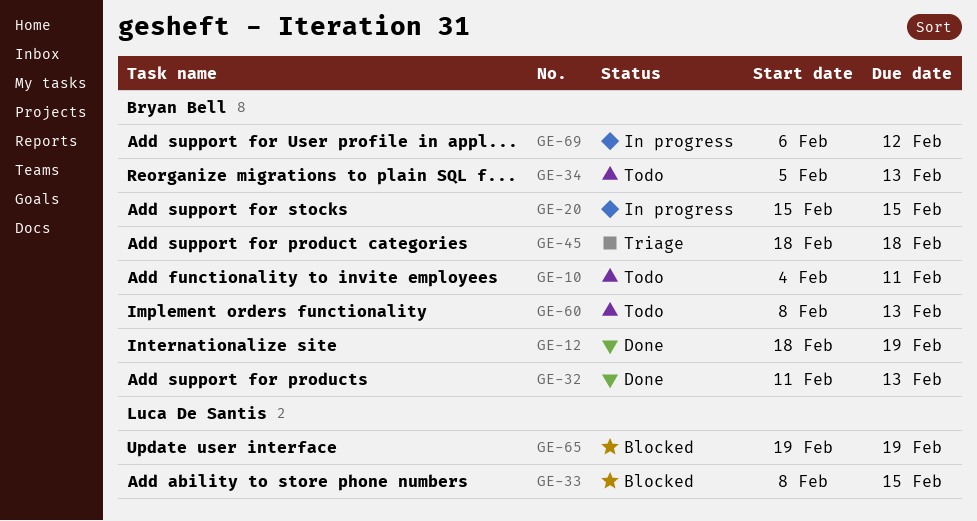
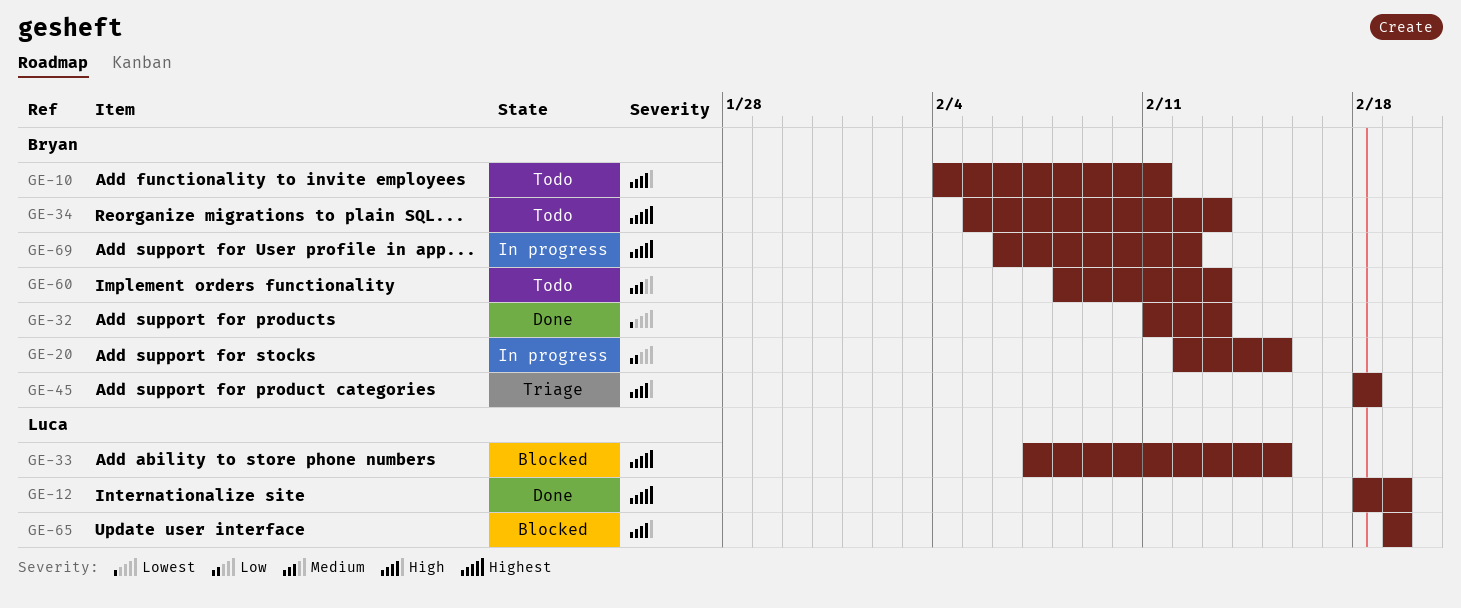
GE-12, owner: Bryan Bell -> Luca De Santis
GE-20, start: Feb 15 -> Feb 12
GE-33, start: Feb 8 -> Feb 7

